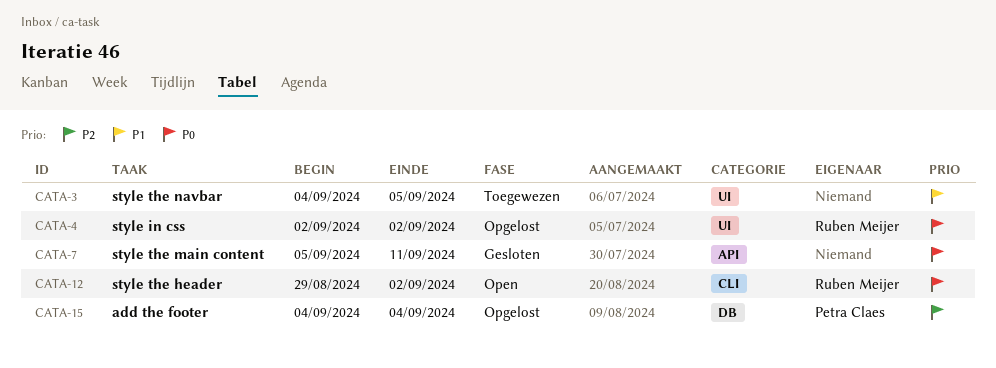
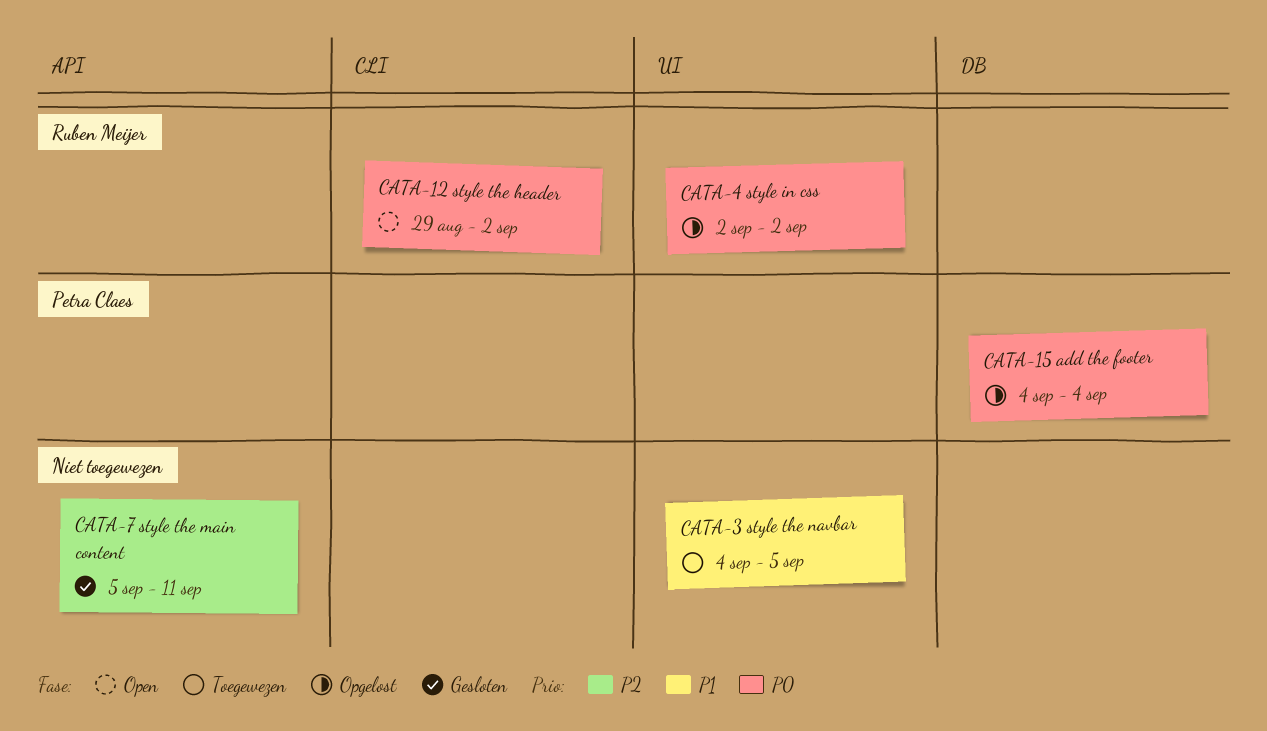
CATA-7, priority: P0 -> P2
CATA-15, priority: P2 -> P0

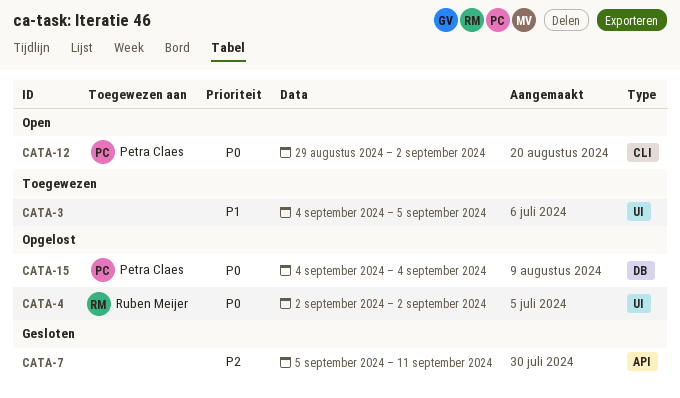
CATA-12, owner: Ruben Meijer -> Petra Claes

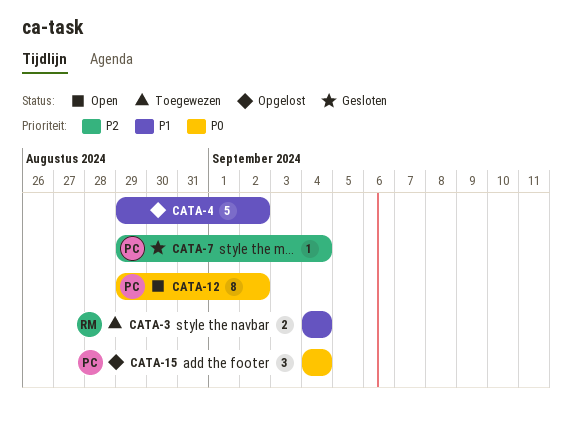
CATA-3, owner: none -> Ruben Meijer
CATA-3, due: Sep 5 -> Sep 4
CATA-4, owner: Ruben Meijer -> none
CATA-4, priority: P0 -> P1
CATA-4, start: Sep 2 -> Aug 29
CATA-7, owner: none -> Petra Claes
CATA-7, start: Sep 5 -> Aug 29
CATA-7, due: Sep 11 -> Sep 4

